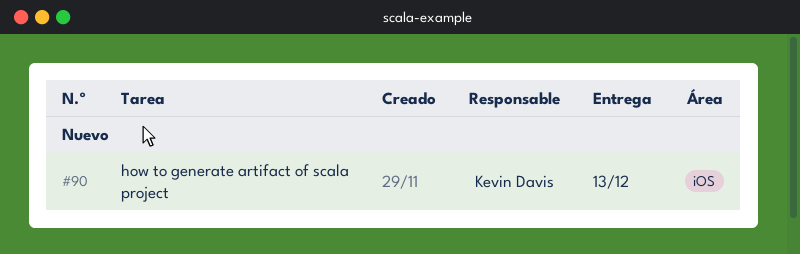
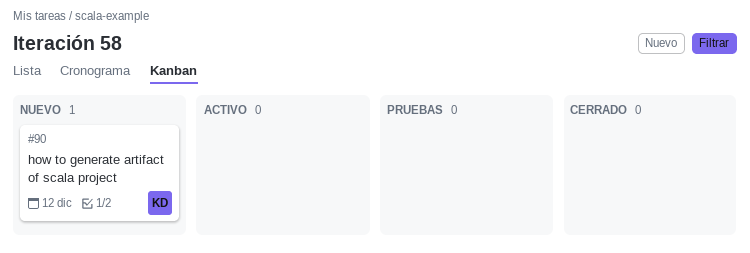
#90, due: Dec 13 -> Dec 12

